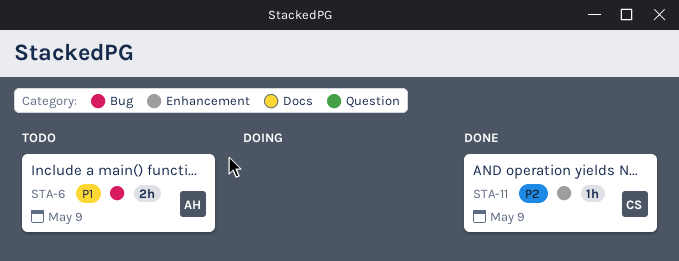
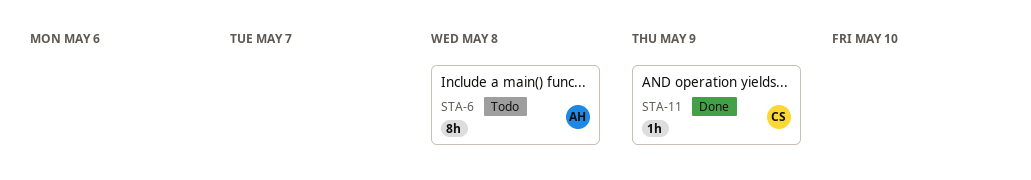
STA-6, estimate: 2h -> 8h
STA-6, due: May 9 -> May 8

